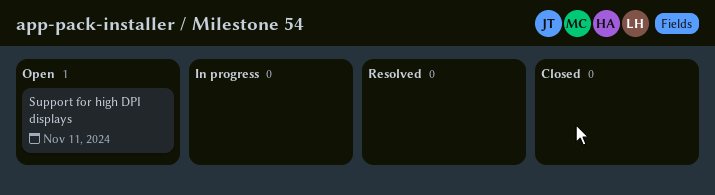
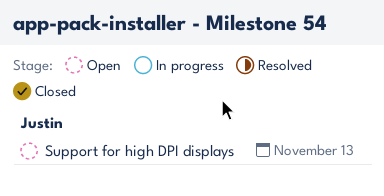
Support for high DPI displays, due: Nov 11 -> Nov 13

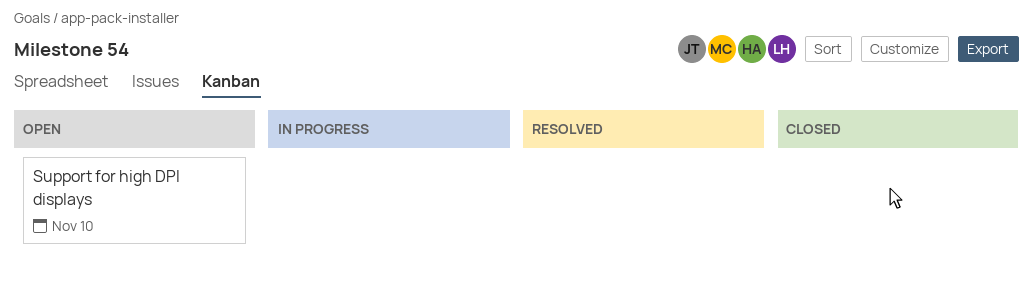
Support for high DPI displays, due: Nov 13 -> Nov 10

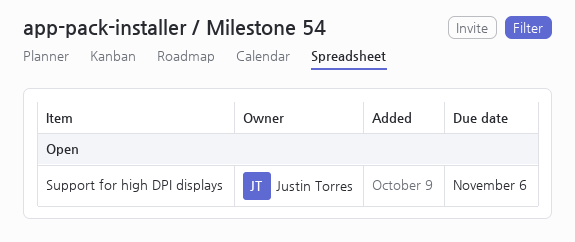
Support for high DPI displays, due: Nov 10 -> Nov 6

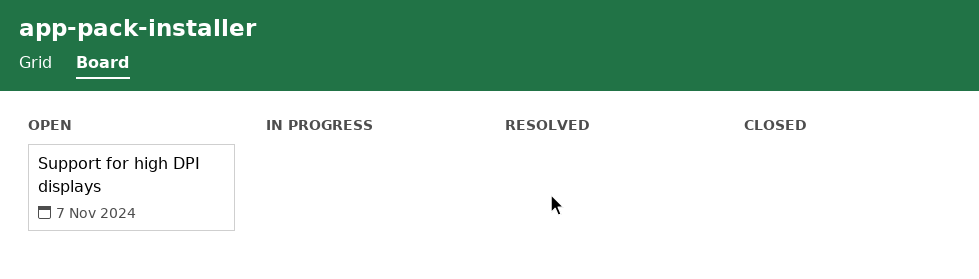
Support for high DPI displays, due: Nov 6 -> Nov 7

